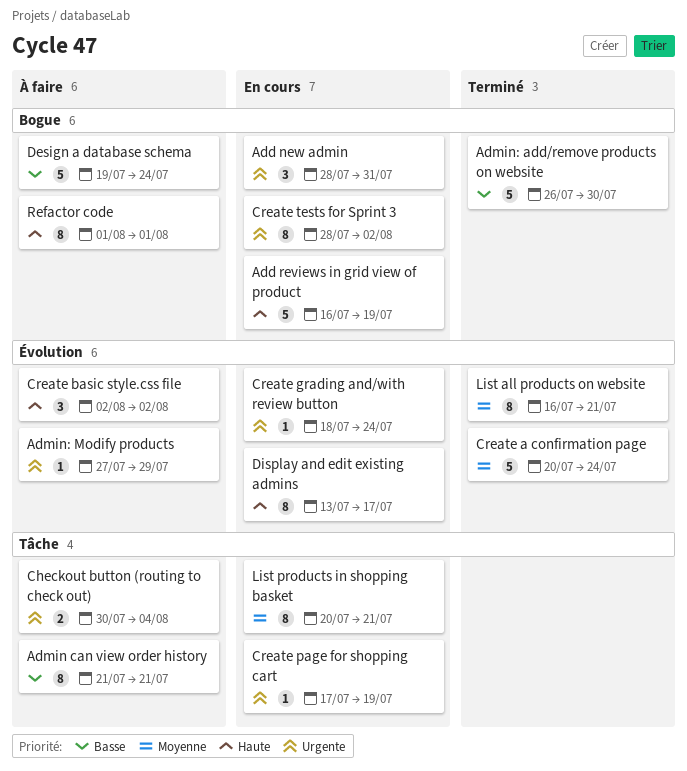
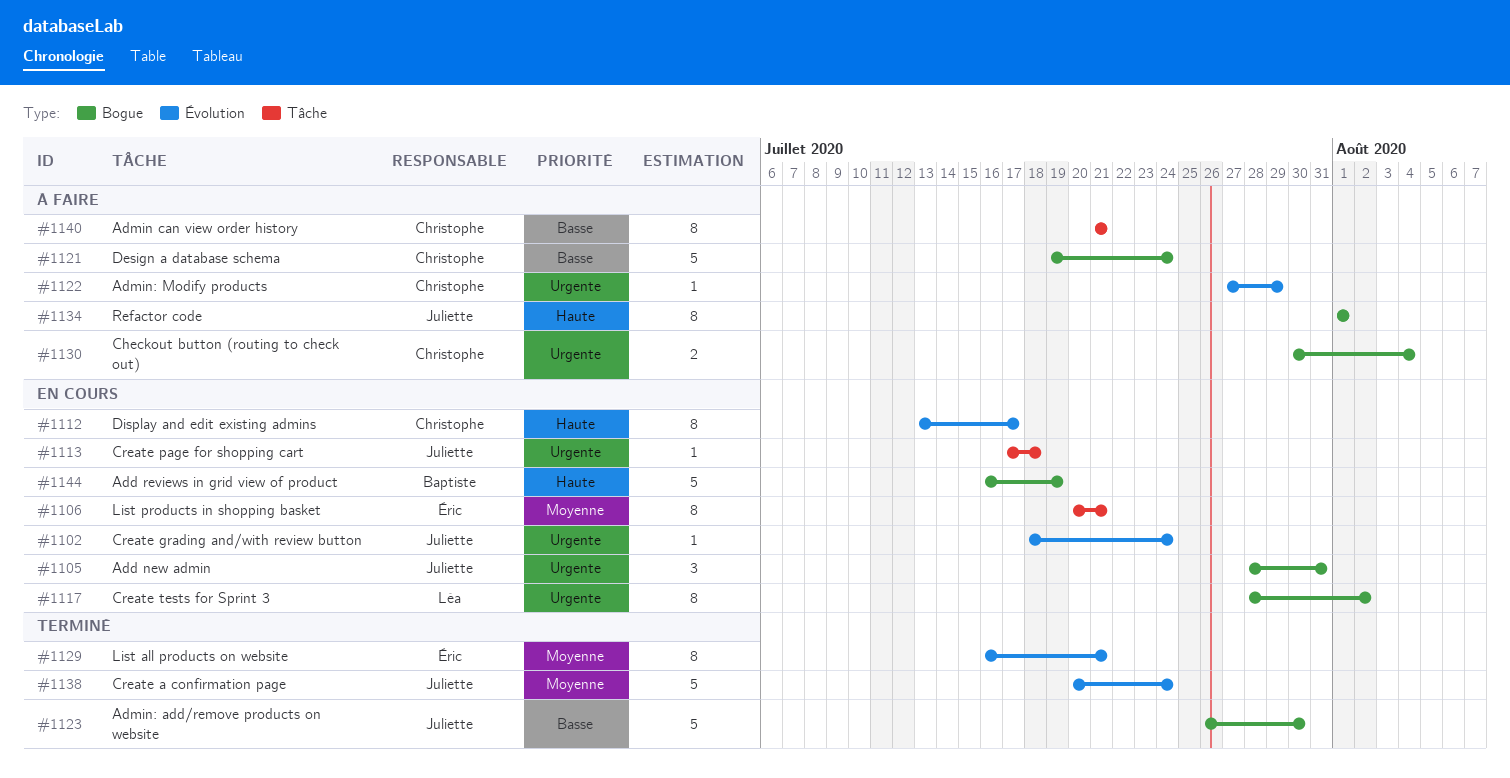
Checkout button (routing to check out), label: Tâche -> Bogue
Create basic style.css file: present -> none
Create page for shopping cart, due: Jul 19 -> Jul 18

